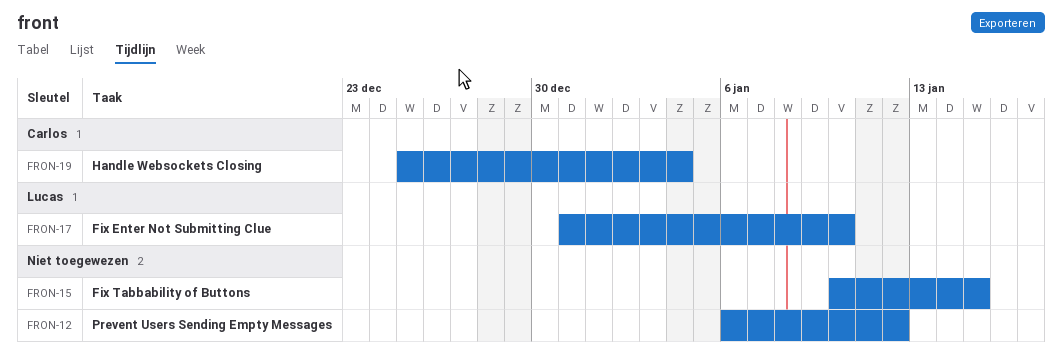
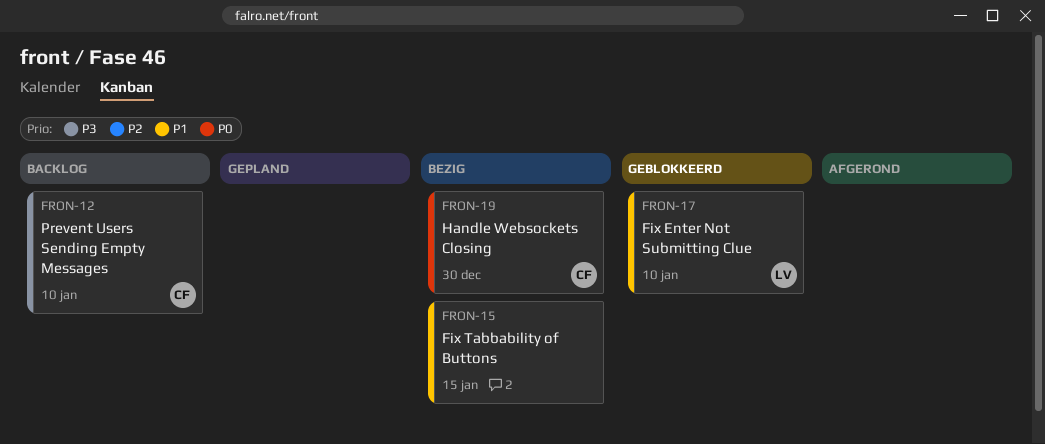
FRON-12, owner: none -> Carlos
FRON-12, due: Jan 12 -> Jan 10
FRON-19, due: Jan 4 -> Dec 30

